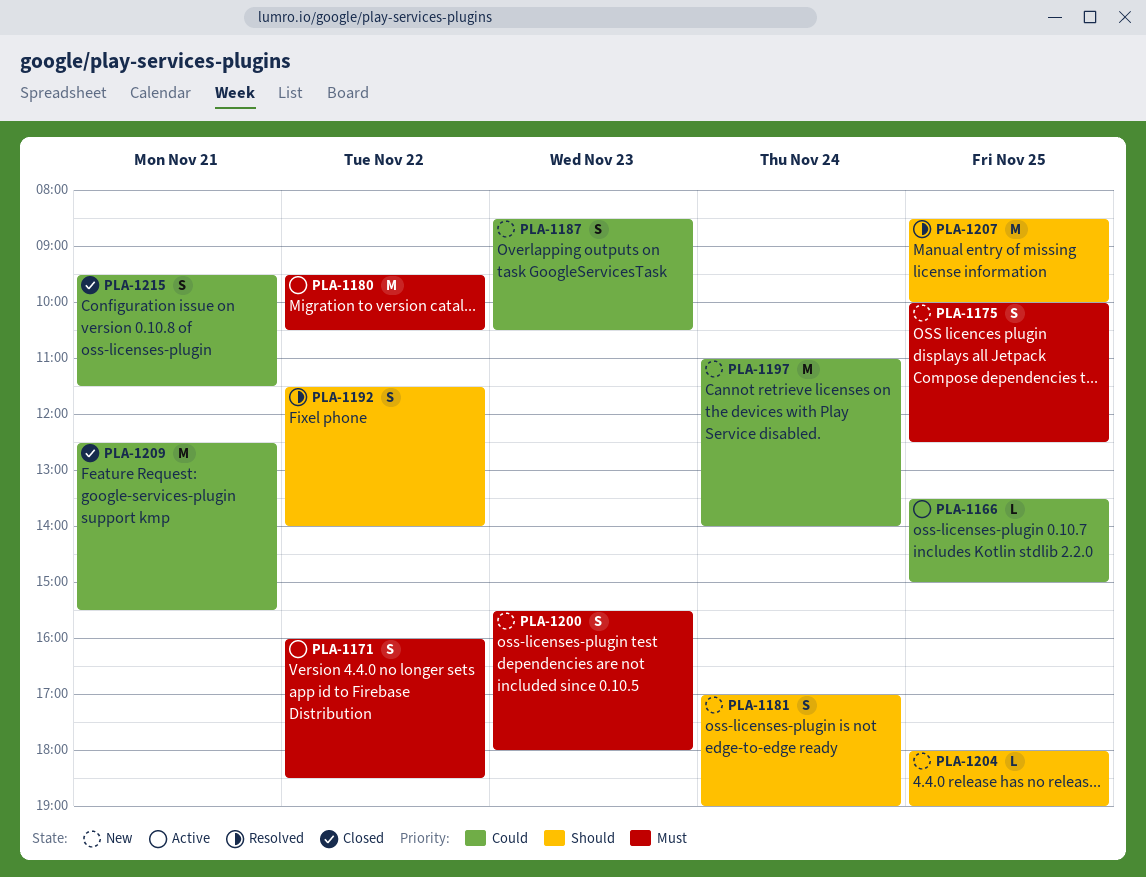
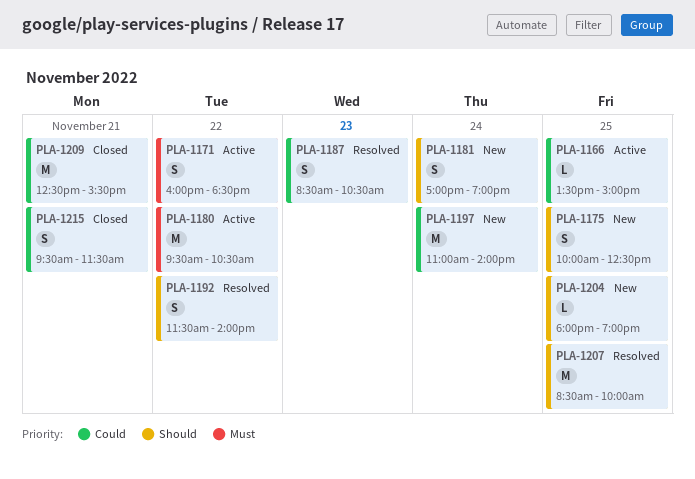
PLA-1175, priority: Must -> Should
PLA-1187, status: New -> Resolved
PLA-1200: present -> none

